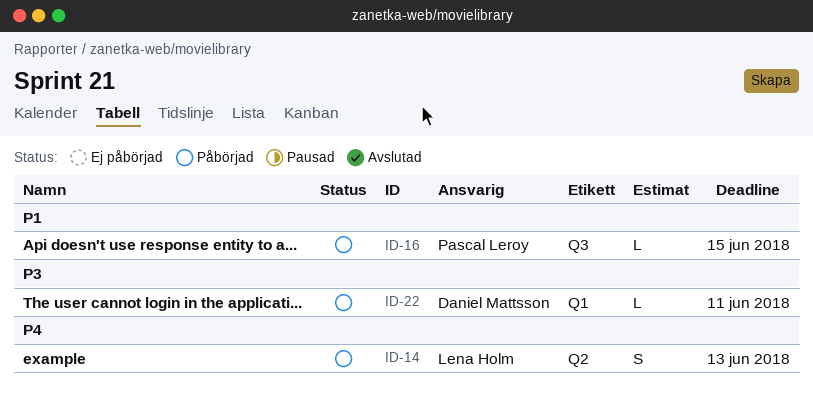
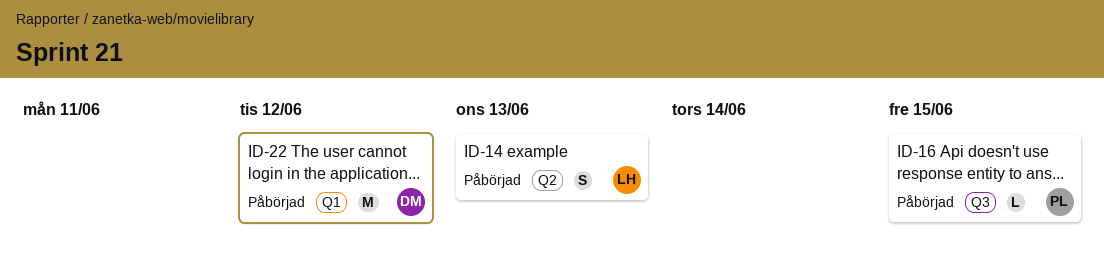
ID-22, estimate: L -> M
ID-22, due: Jun 11 -> Jun 12

